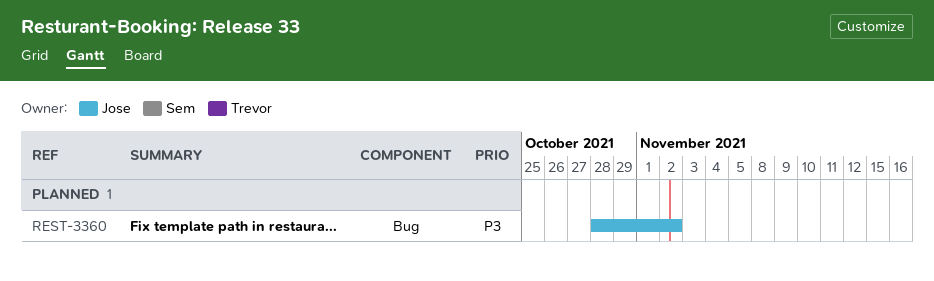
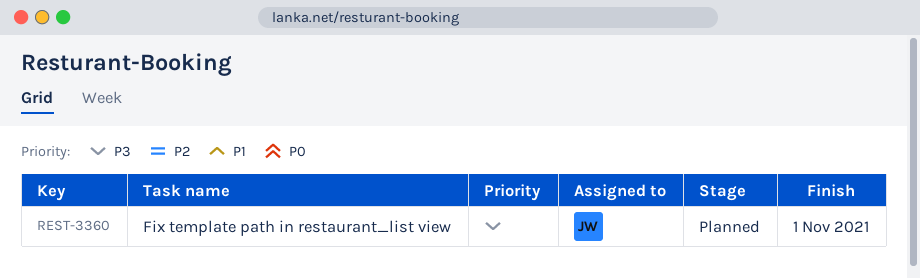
REST-3360, due: Nov 2 -> Nov 1

